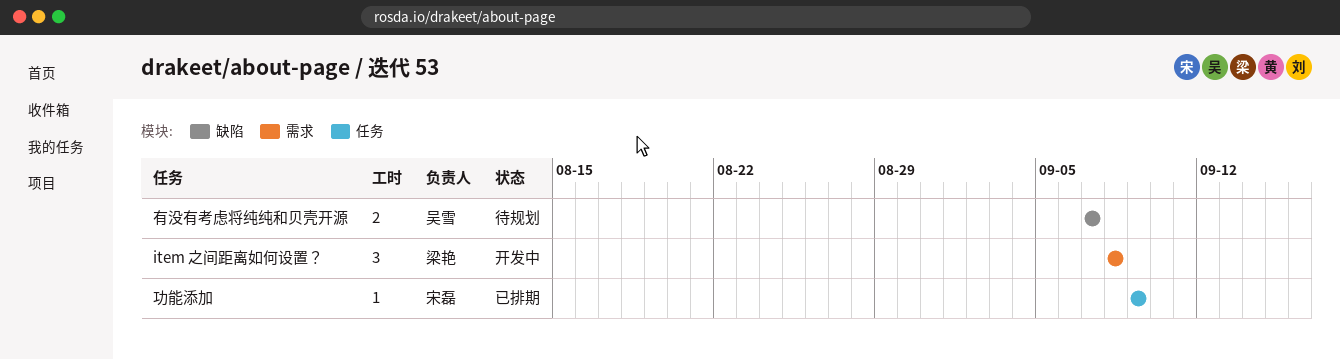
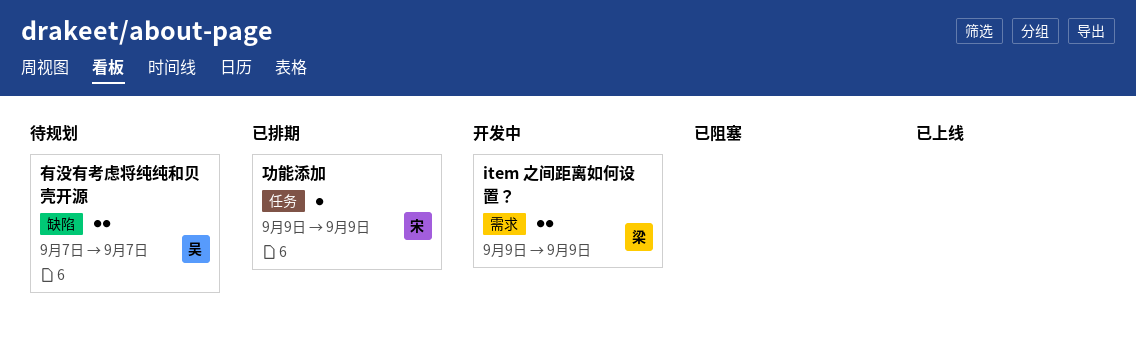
item 之间距离如何设置？, estimate: 3 -> 2
item 之间距离如何设置？, start: Sep 8 -> Sep 9
item 之间距离如何设置？, due: Sep 8 -> Sep 9

